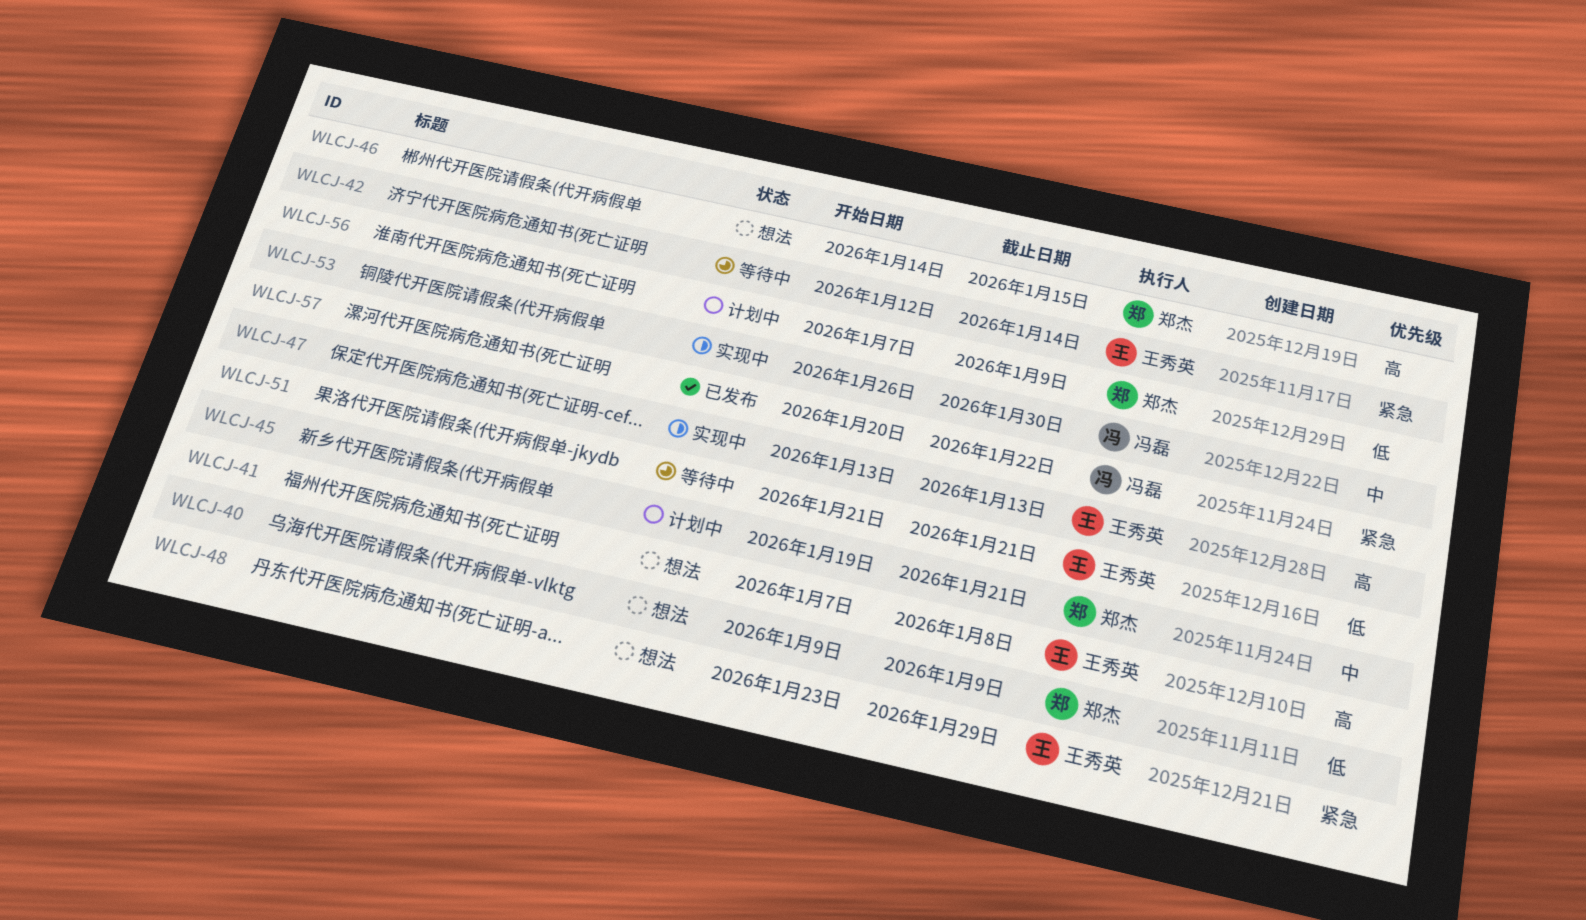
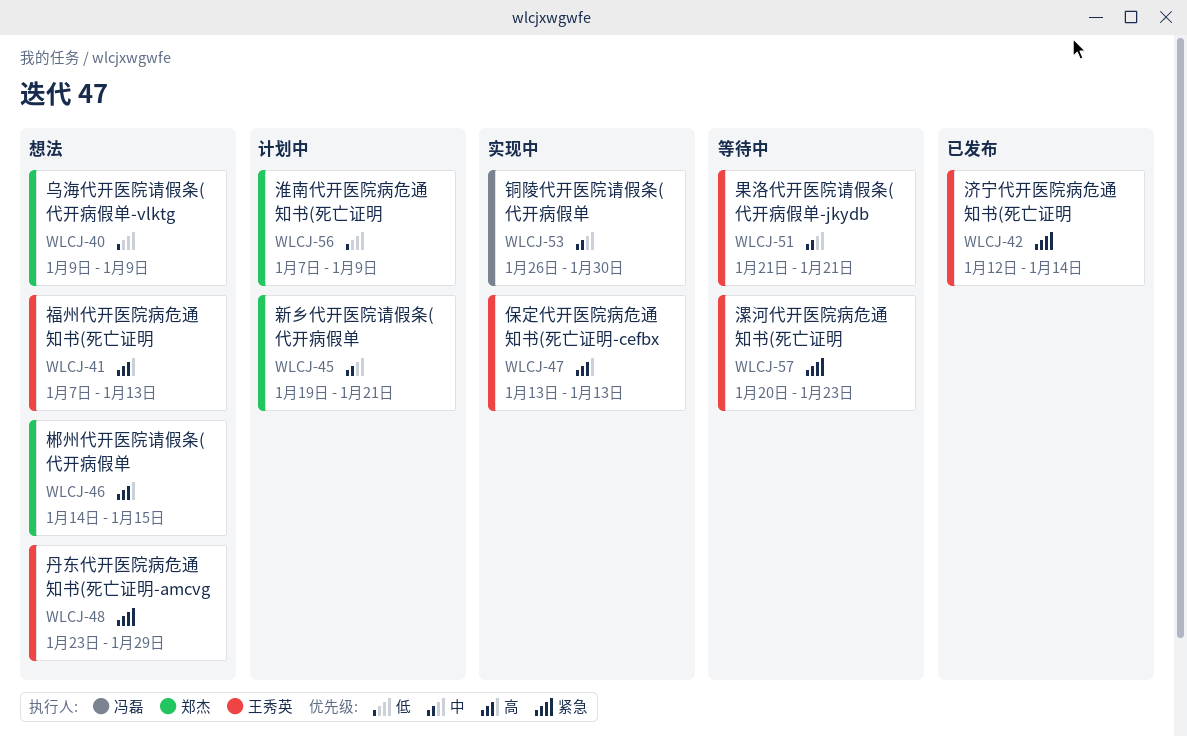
WLCJ-41, due: Jan 8 -> Jan 13
WLCJ-42, status: 等待中 -> 已发布
WLCJ-51, priority: 低 -> 中
WLCJ-57, status: 已发布 -> 等待中
WLCJ-57, owner: 冯磊 -> 王秀英
WLCJ-57, due: Jan 22 -> Jan 23

